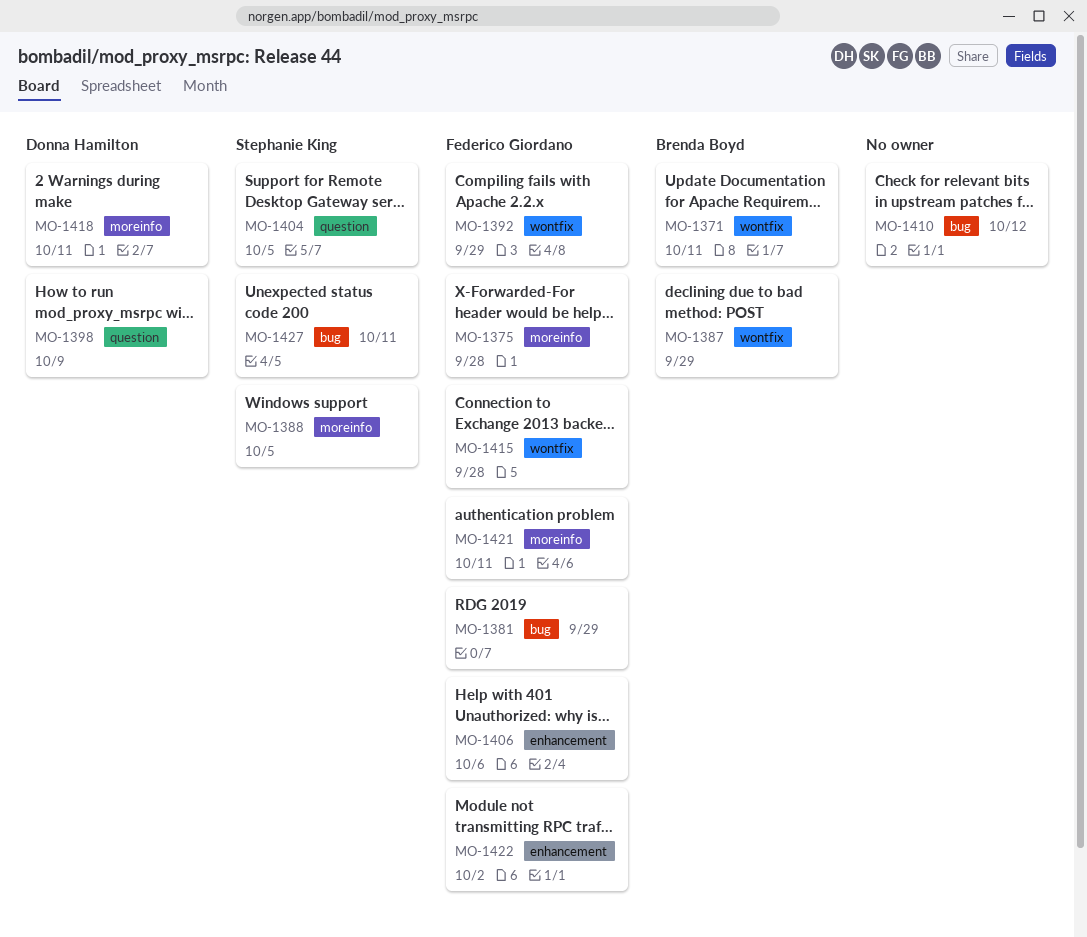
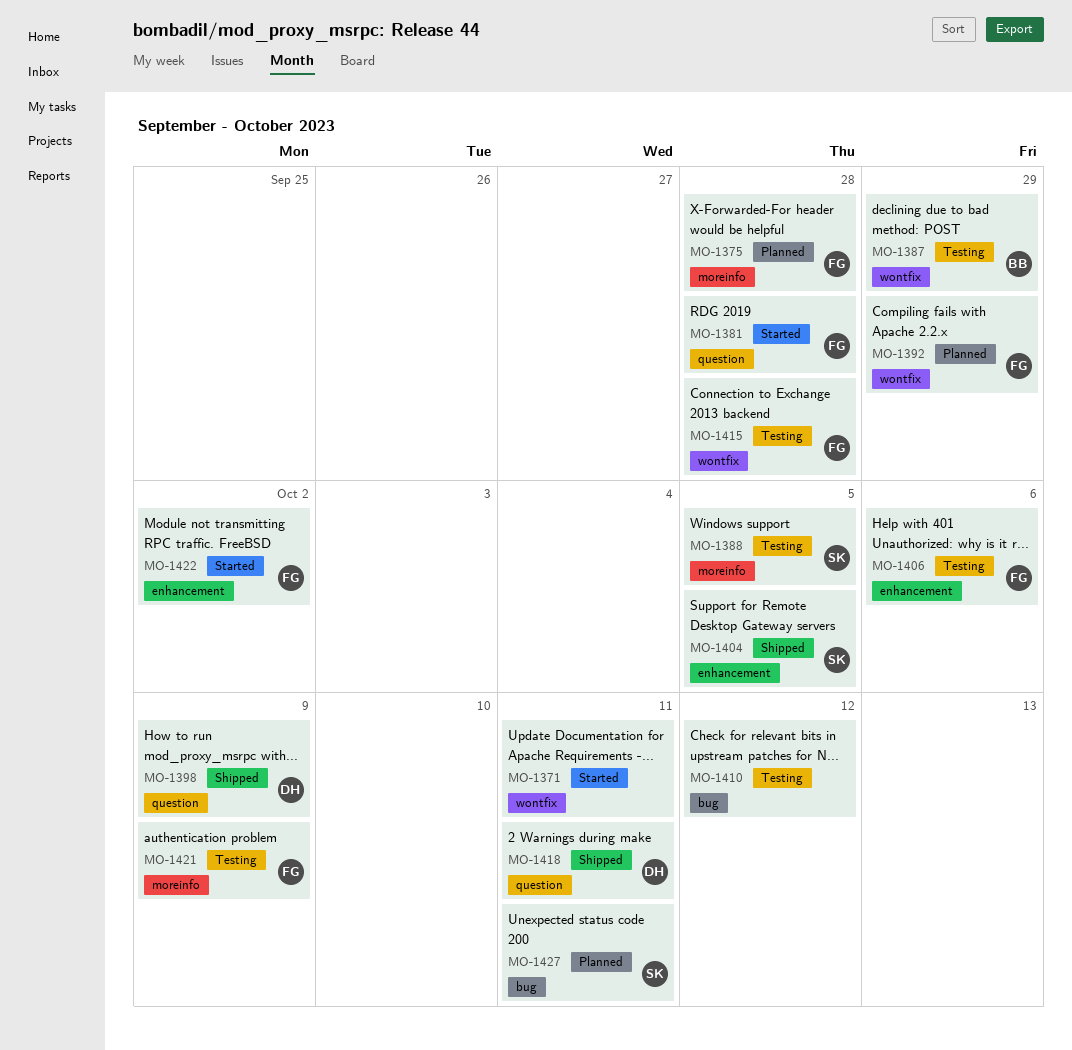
MO-1371, owner: Brenda Boyd -> none
MO-1381, label: bug -> question
MO-1381, due: Sep 29 -> Sep 28
MO-1404, label: question -> enhancement
MO-1418, label: moreinfo -> question
MO-1421, due: Oct 11 -> Oct 9

